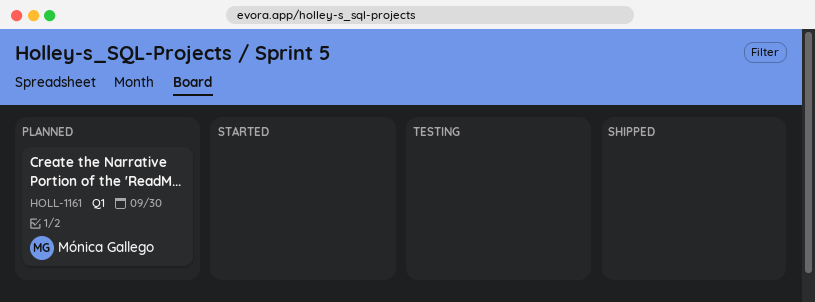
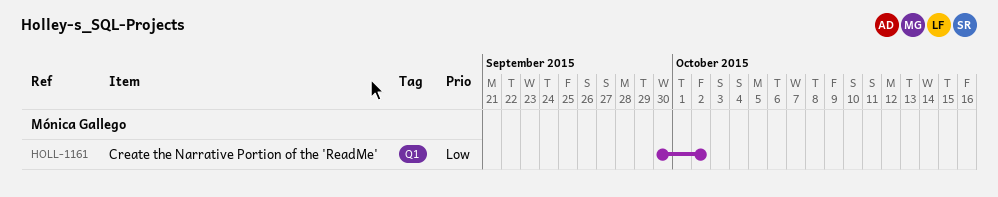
HOLL-1161, due: Sep 30 -> Oct 2

